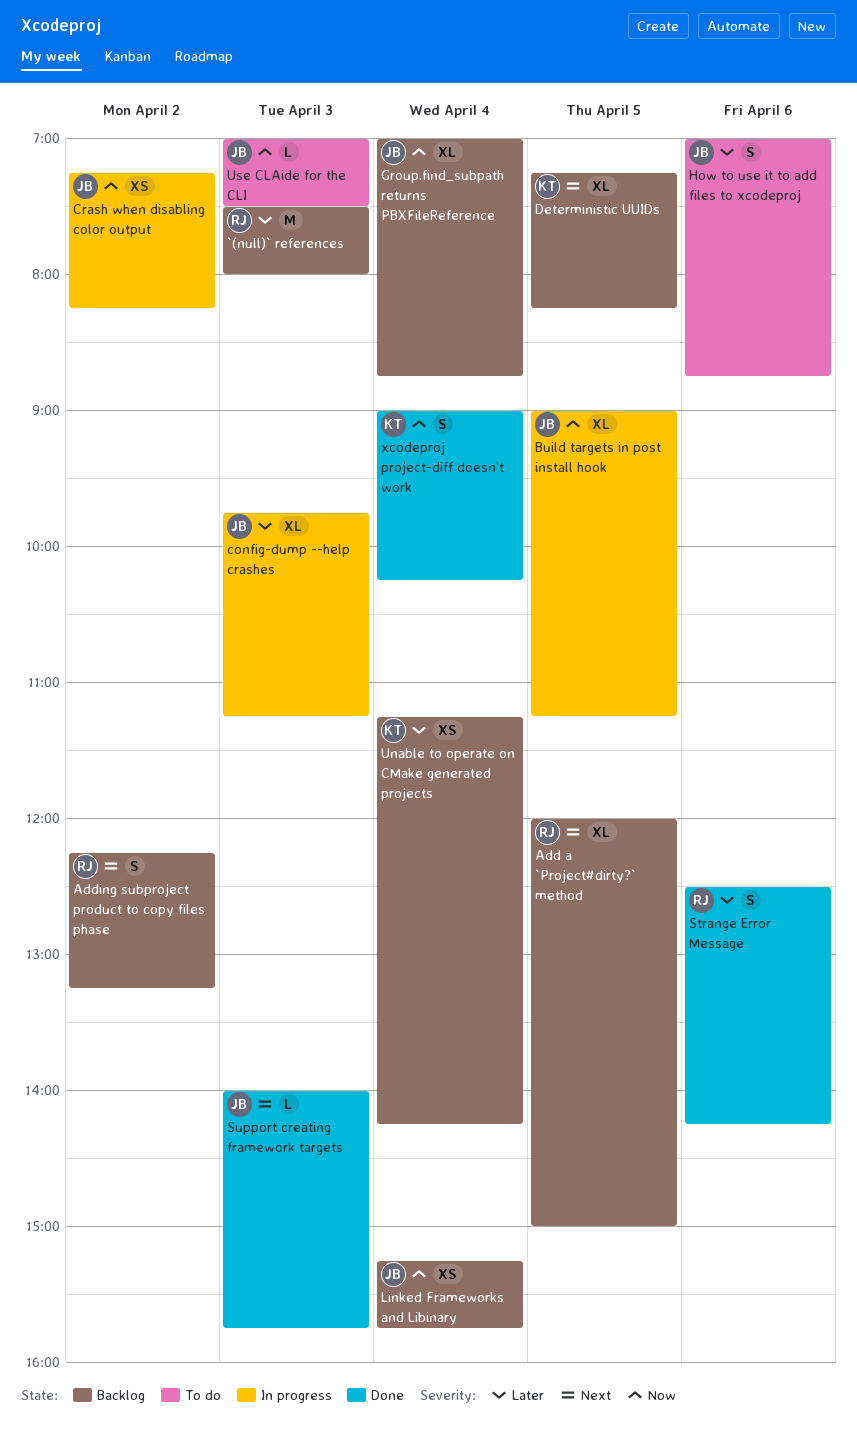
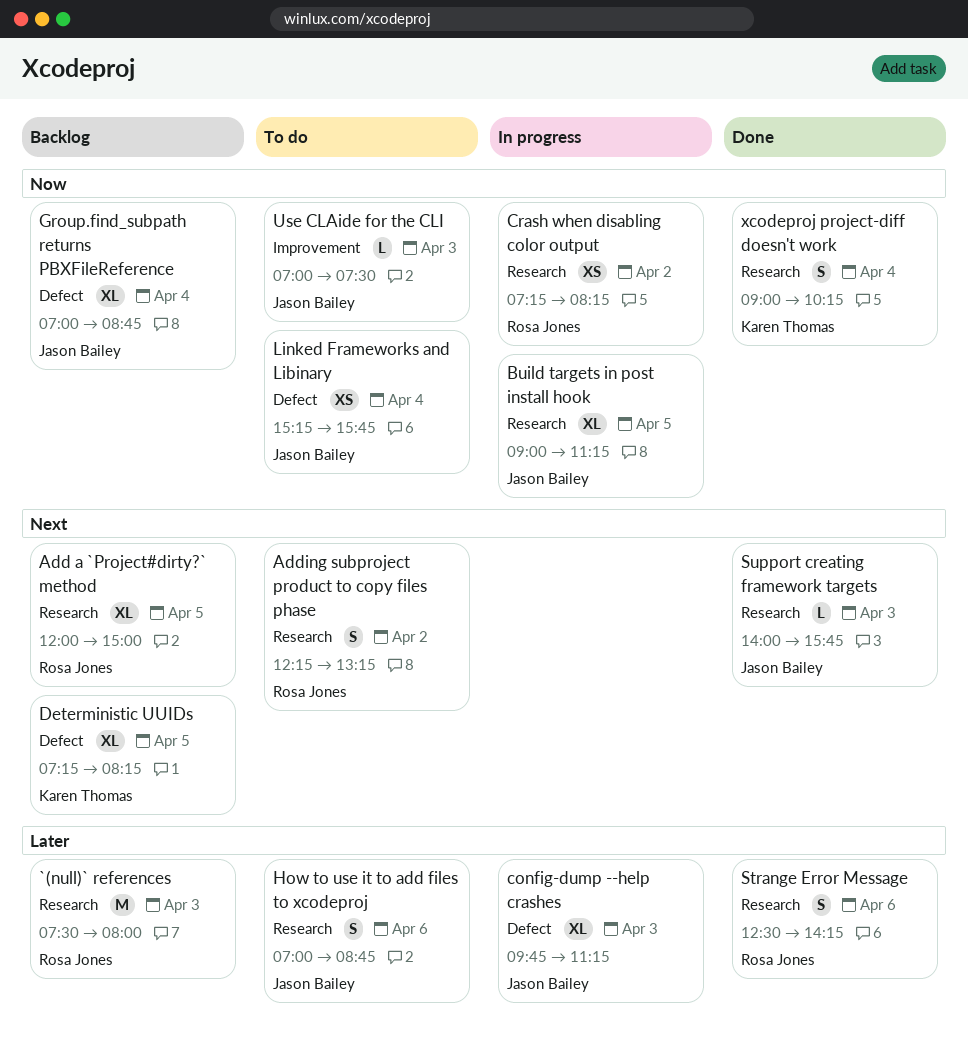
Adding subproject product to copy files phase, status: Backlog -> To do
Crash when disabling color output, owner: Jason Bailey -> Rosa Jones
Linked Frameworks and Libinary, status: Backlog -> To do
Unable to operate on CMake generated projects: present -> none

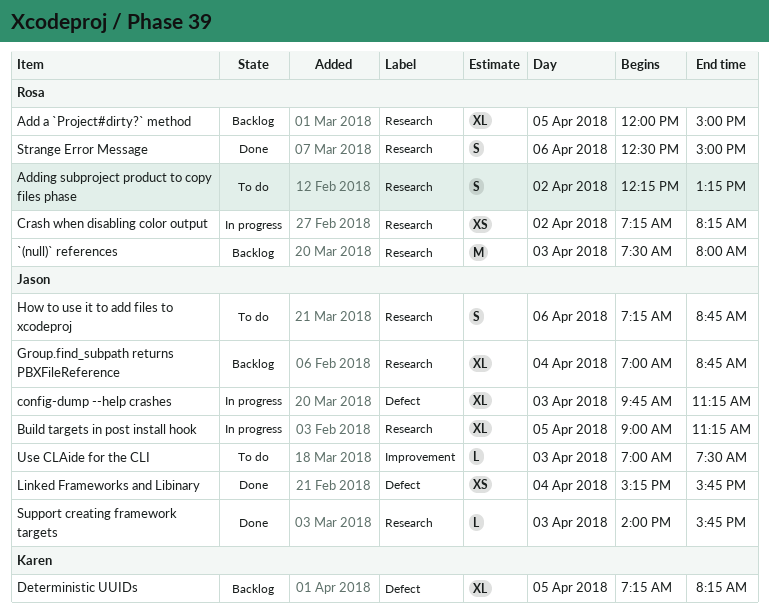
Group.find_subpath returns PBXFileReference, label: Defect -> Research
How to use it to add files to xcodeproj, begins: 07:00 -> 07:15
Linked Frameworks and Libinary, status: To do -> Done
Strange Error Message, ends: 14:15 -> 15:00
xcodeproj project-diff doesn't work: present -> none

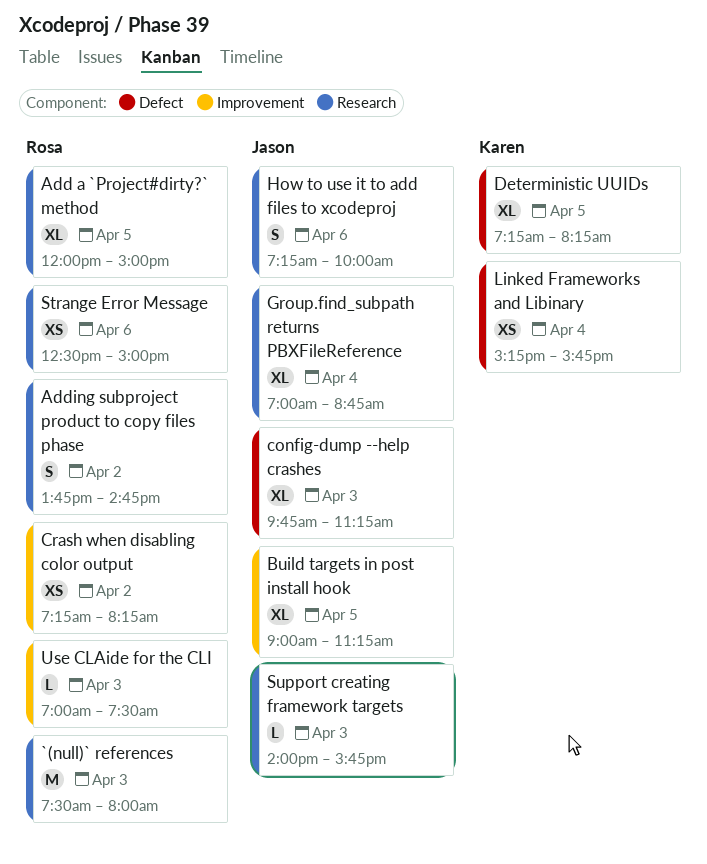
Adding subproject product to copy files phase, begins: 12:15 -> 13:45
Adding subproject product to copy files phase, ends: 13:15 -> 14:45
Build targets in post install hook, label: Research -> Improvement
Crash when disabling color output, label: Research -> Improvement
How to use it to add files to xcodeproj, ends: 08:45 -> 10:00
Linked Frameworks and Libinary, owner: Jason -> Karen
Strange Error Message, estimate: S -> XS
Use CLAide for the CLI, owner: Jason -> Rosa

